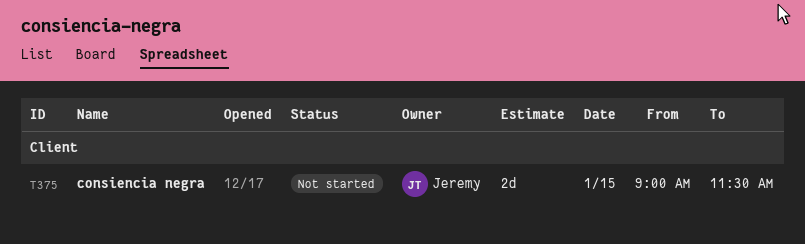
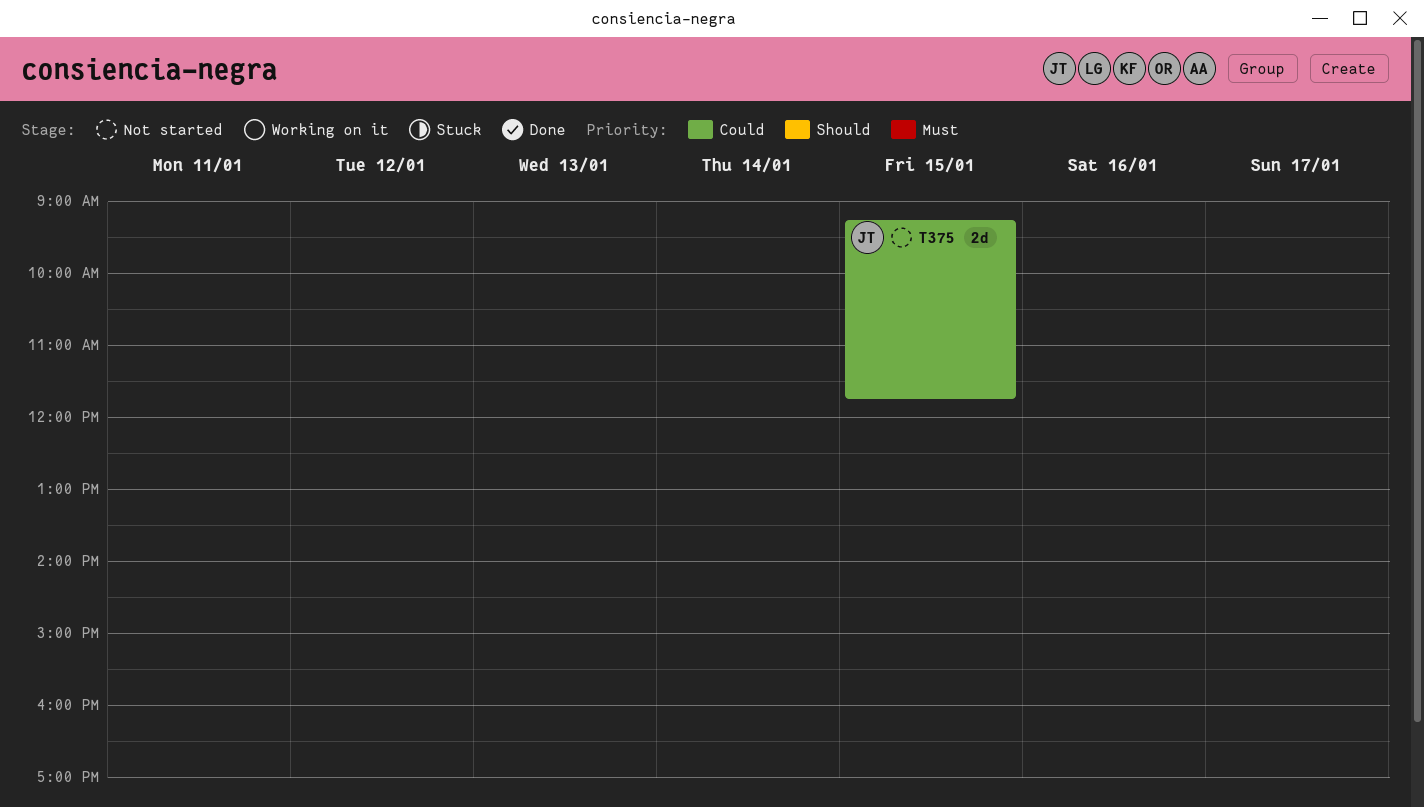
T375, begins: 09:00 -> 09:15
T375, ends: 11:30 -> 11:45

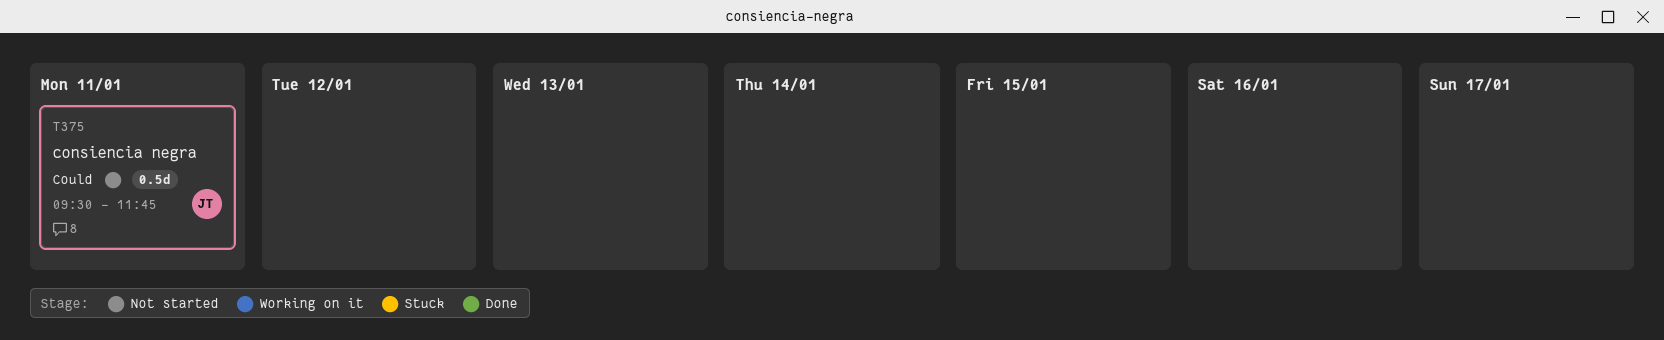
T375, estimate: 2d -> 0.5d
T375, day: Jan 15 -> Jan 11
T375, begins: 09:15 -> 09:30

